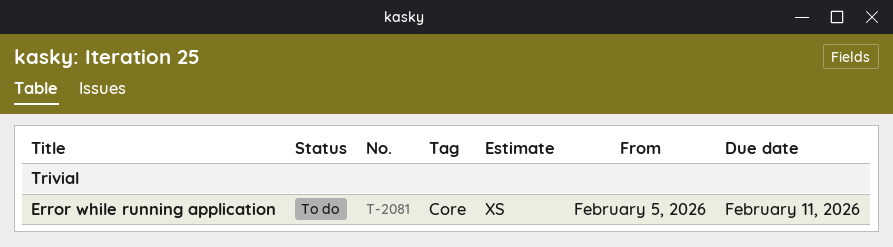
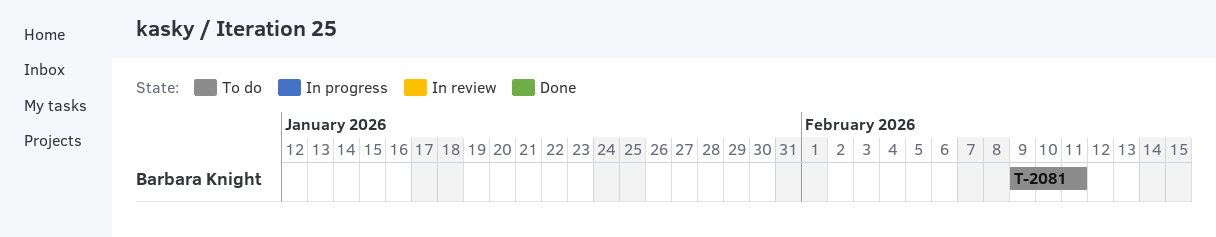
T-2081, start: Feb 5 -> Feb 9

